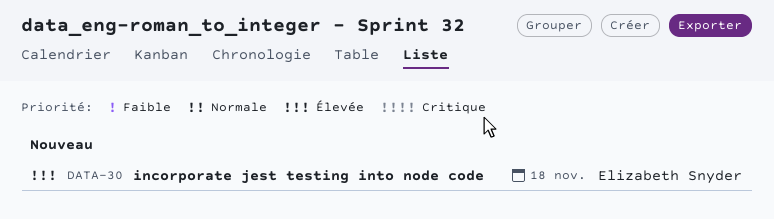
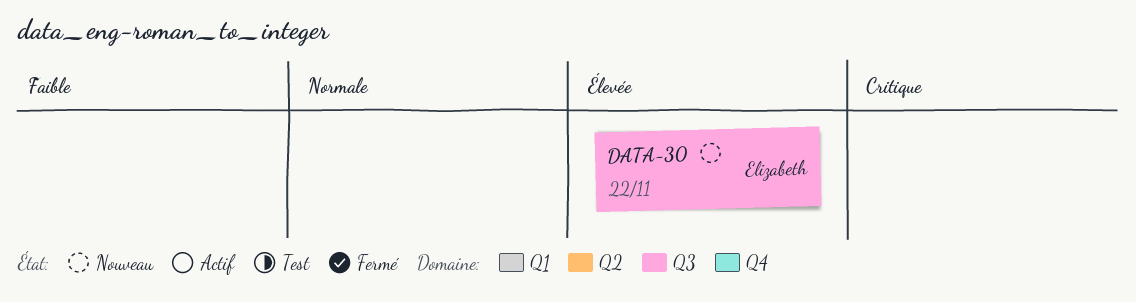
DATA-30, due: Nov 18 -> Nov 22

